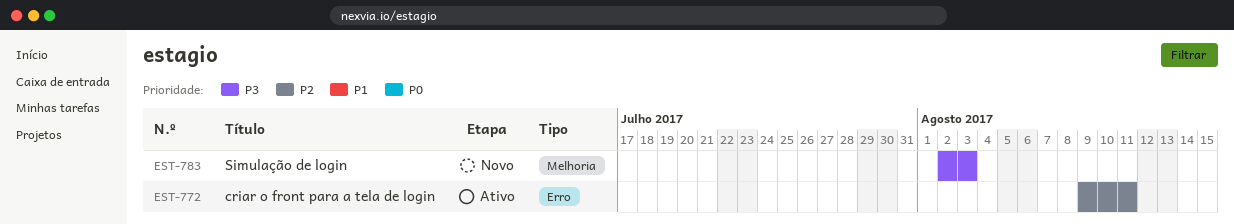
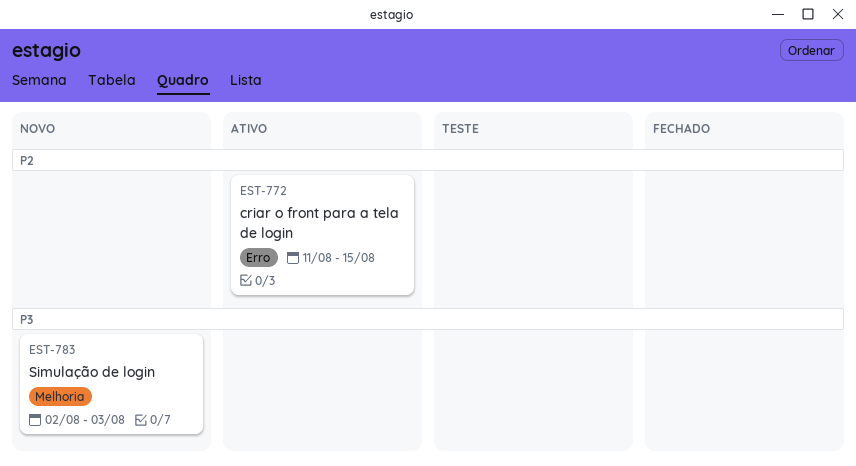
EST-772, start: Aug 9 -> Aug 11
EST-772, due: Aug 11 -> Aug 15

